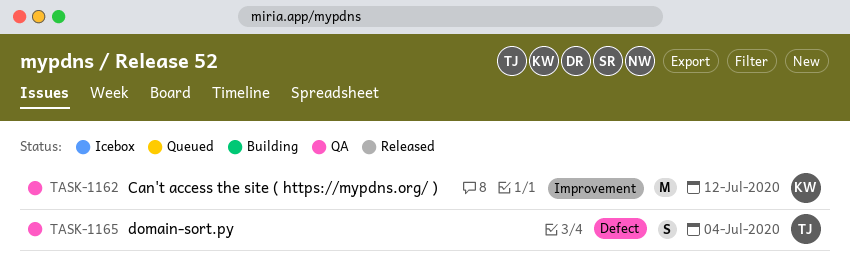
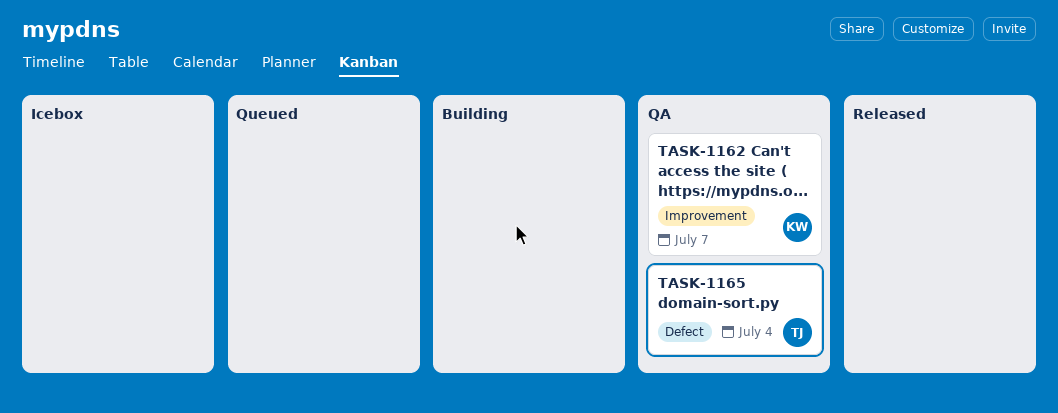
TASK-1162, due: Jul 12 -> Jul 7

